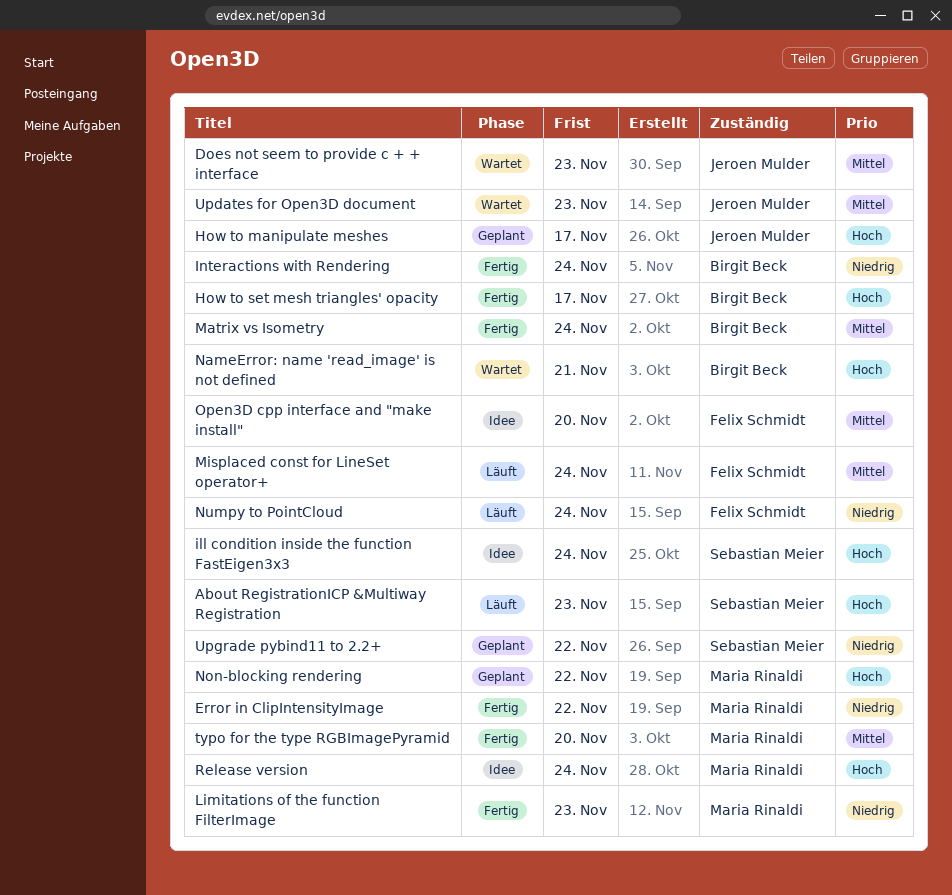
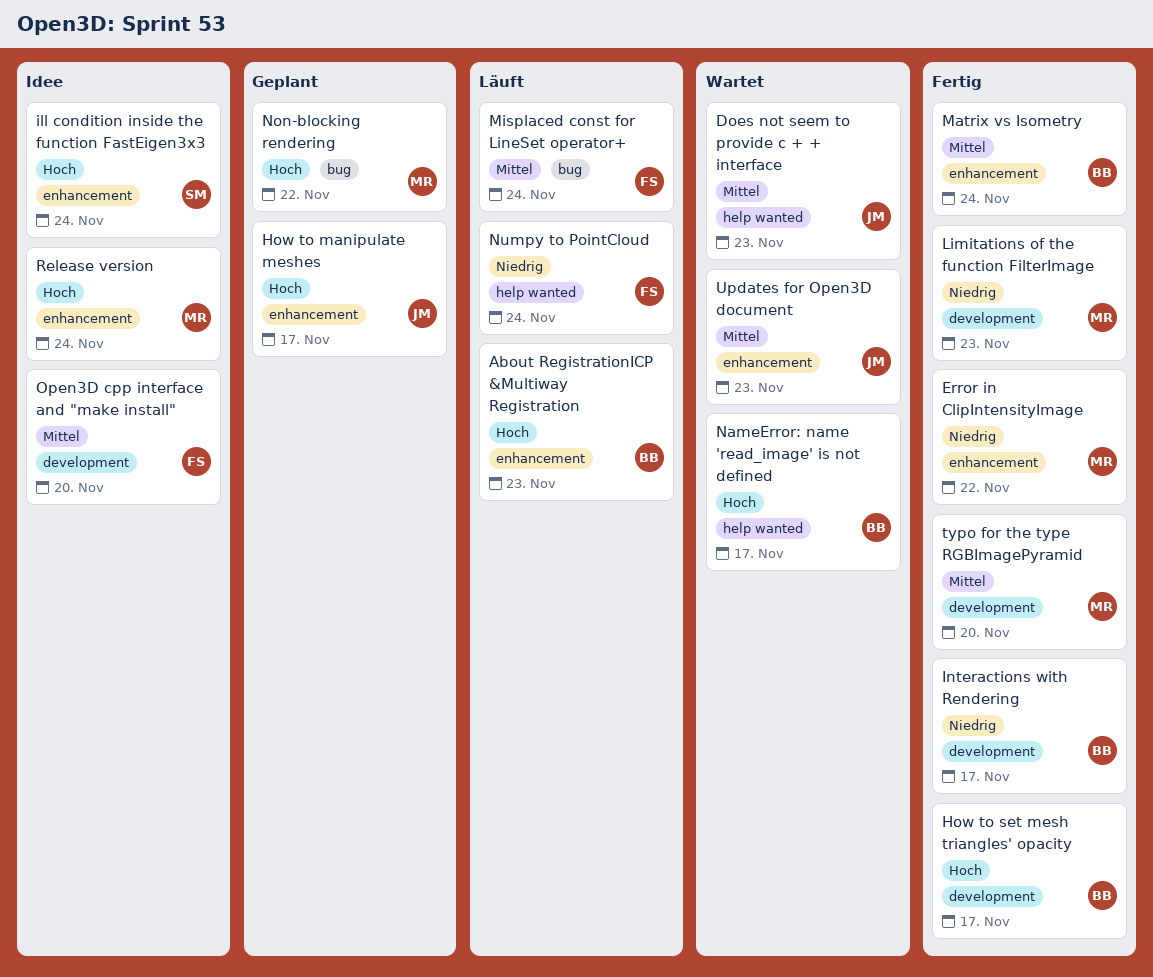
About RegistrationICP &Multiway Registration, owner: Sebastian Meier -> Birgit Beck
Interactions with Rendering, due: Nov 24 -> Nov 17
NameError: name 'read_image' is not defined, due: Nov 21 -> Nov 17
Upgrade pybind11 to 2.2+: present -> none

